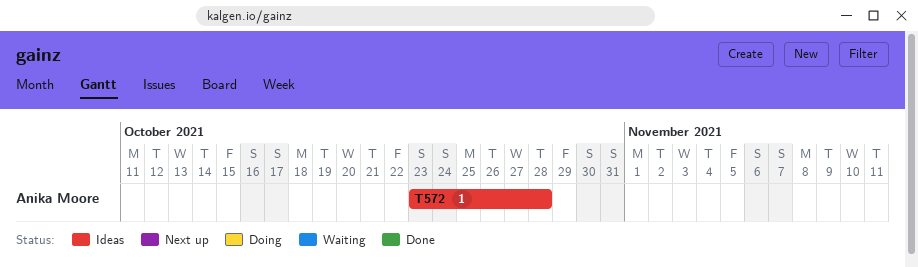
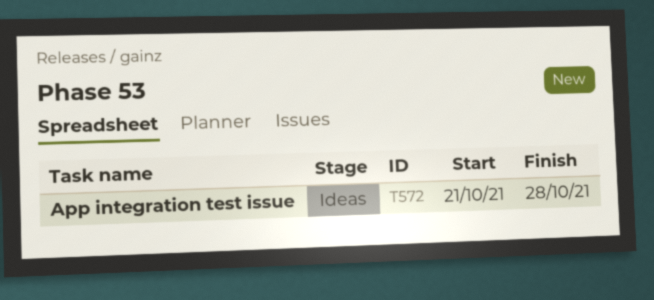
T572, start: Oct 23 -> Oct 21

